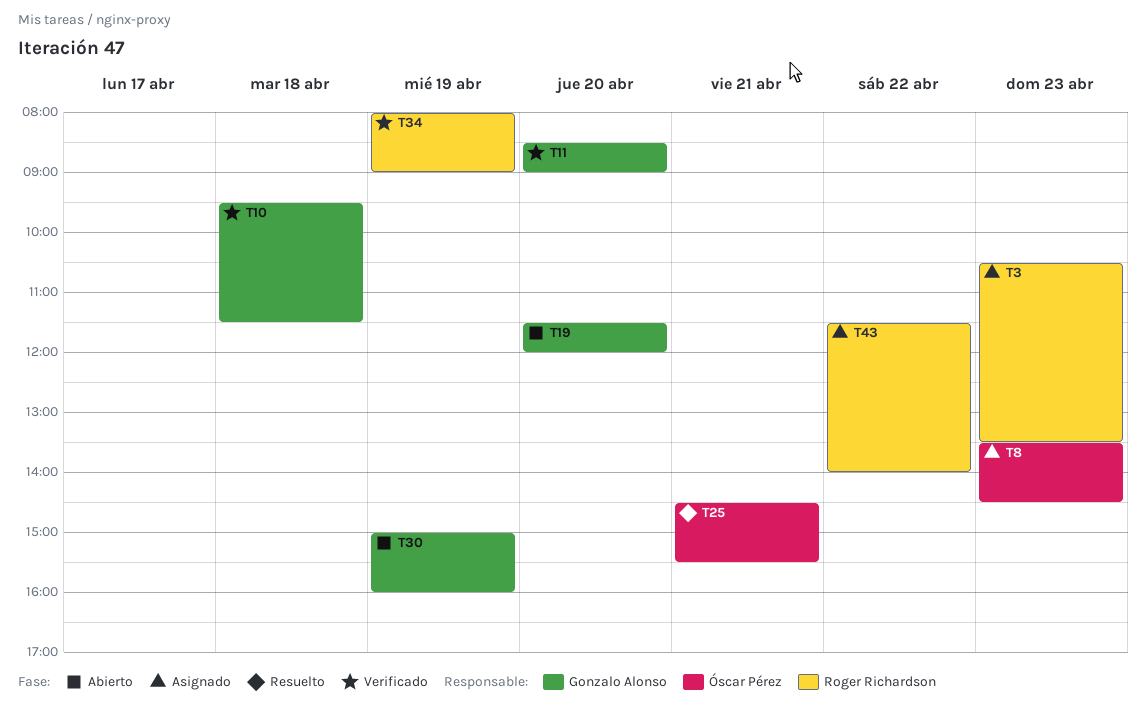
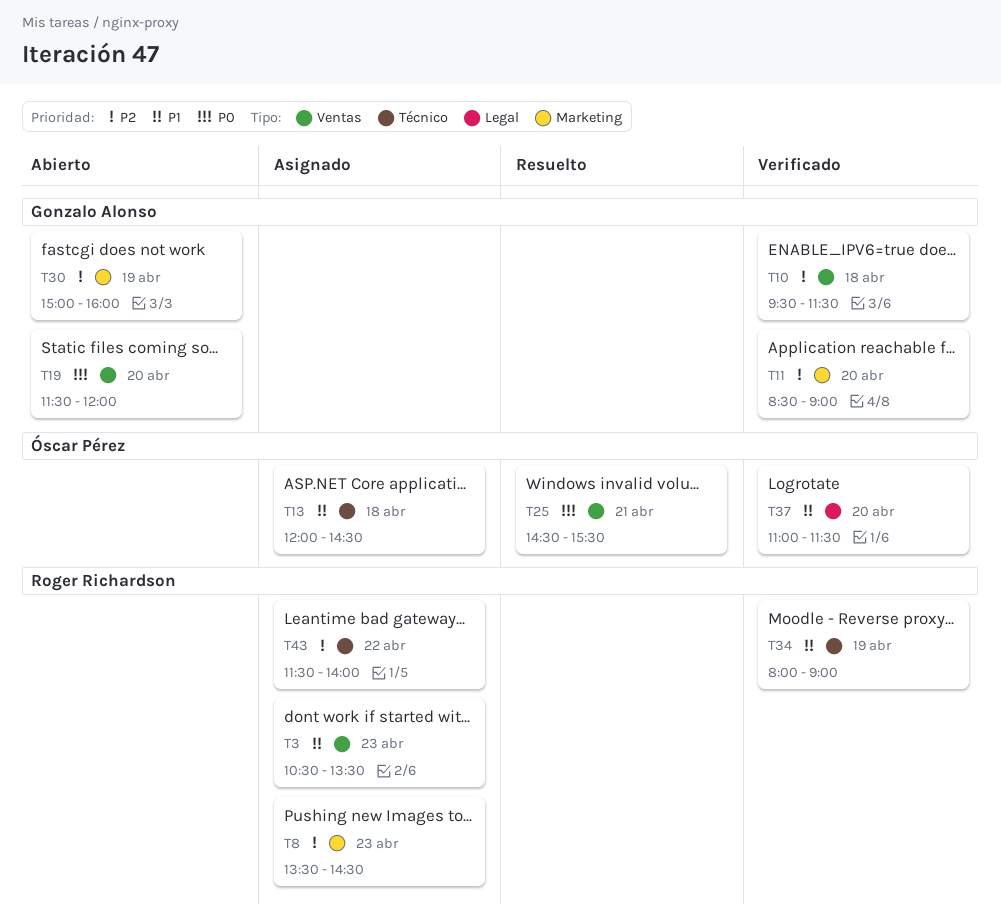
T8, owner: Óscar Pérez -> Roger Richardson
T13: none -> present
T37: none -> present

